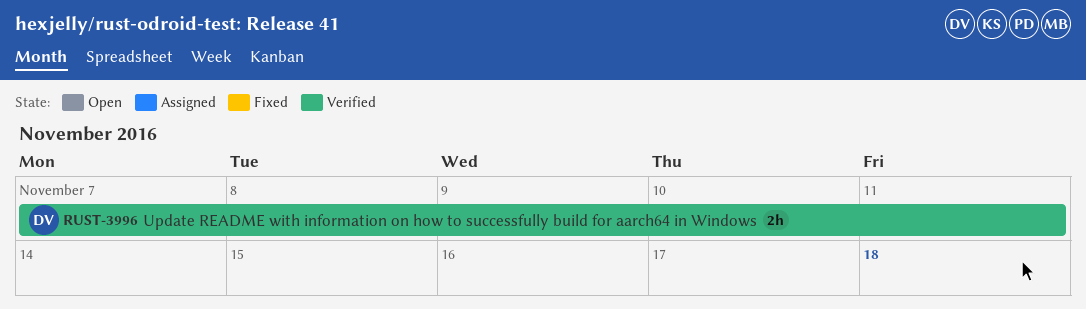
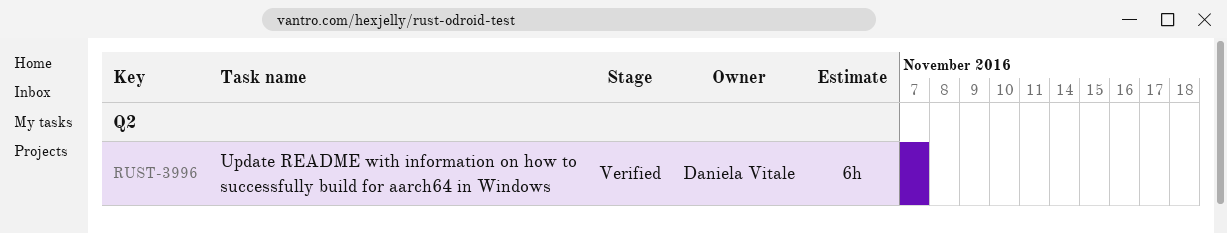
RUST-3996, estimate: 2h -> 6h
RUST-3996, due: Nov 11 -> Nov 7

